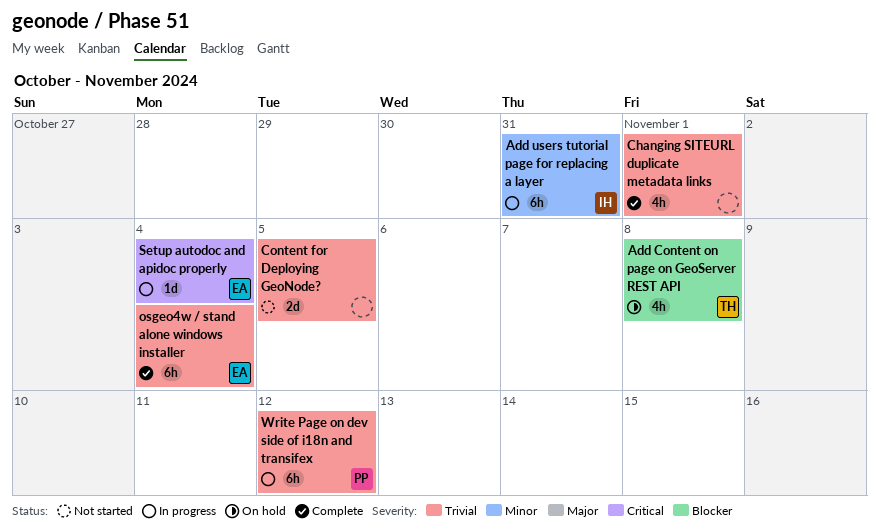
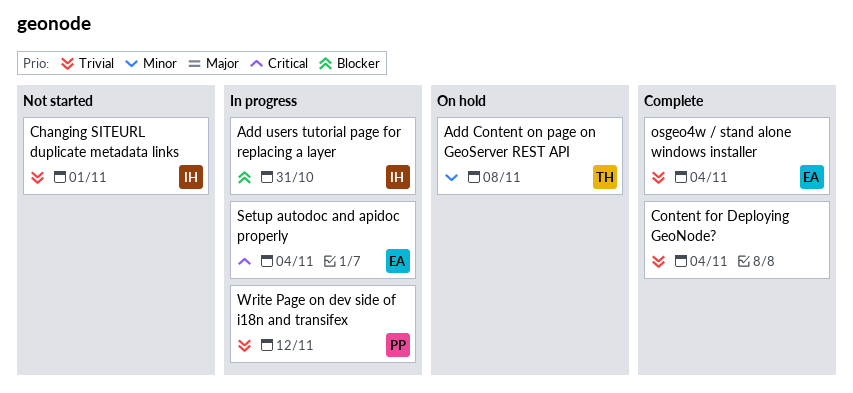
Add Content on page on GeoServer REST API, priority: Blocker -> Minor
Add users tutorial page for replacing a layer, priority: Minor -> Blocker
Changing SITEURL duplicate metadata links, status: Complete -> Not started
Changing SITEURL duplicate metadata links, owner: none -> IH
Content for Deploying GeoNode?, status: Not started -> Complete
Content for Deploying GeoNode?, due: Nov 5 -> Nov 4

